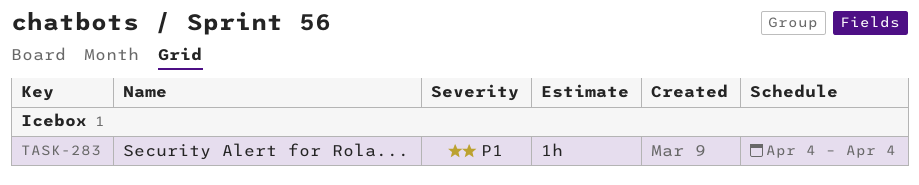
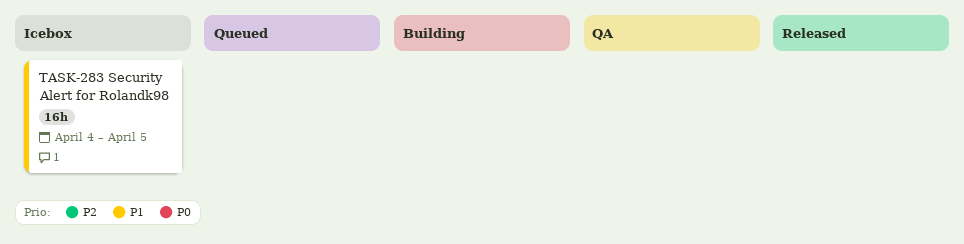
TASK-283, estimate: 1h -> 16h
TASK-283, due: Apr 4 -> Apr 5

